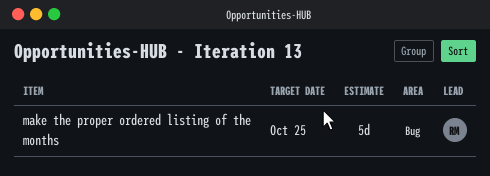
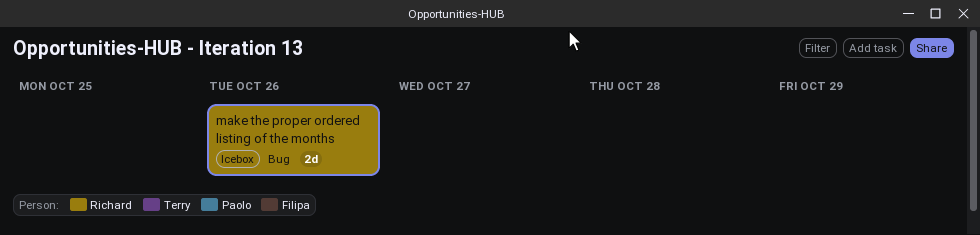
make the proper ordered listing of the months, estimate: 5d -> 2d
make the proper ordered listing of the months, due: Oct 25 -> Oct 26

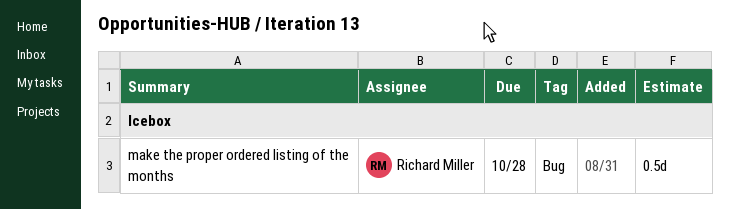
make the proper ordered listing of the months, estimate: 2d -> 0.5d
make the proper ordered listing of the months, due: Oct 26 -> Oct 28

